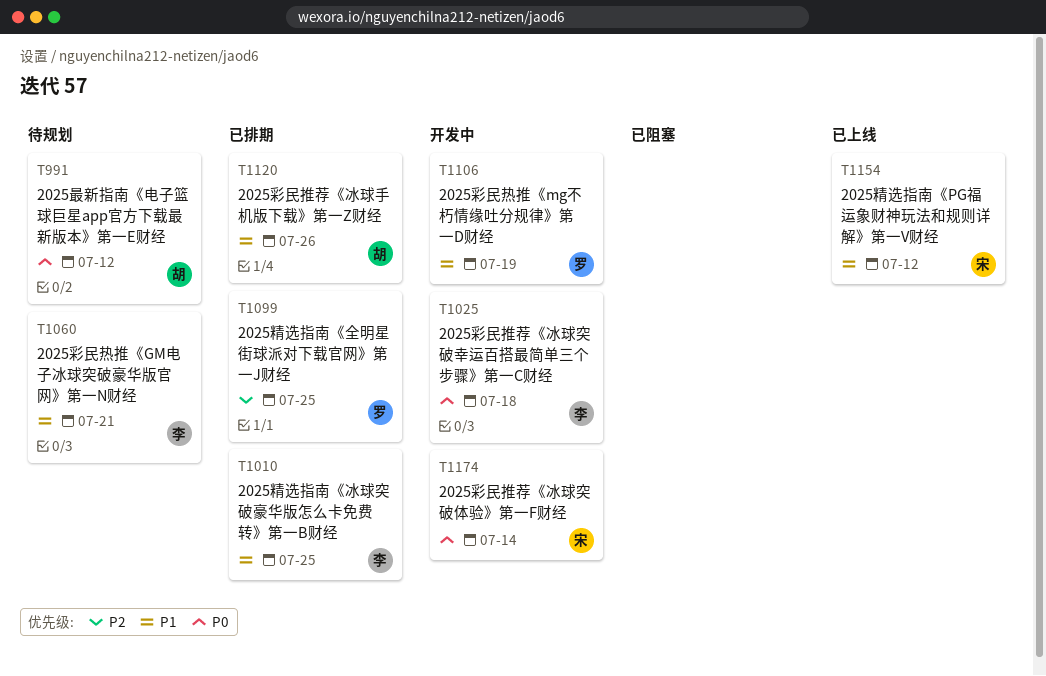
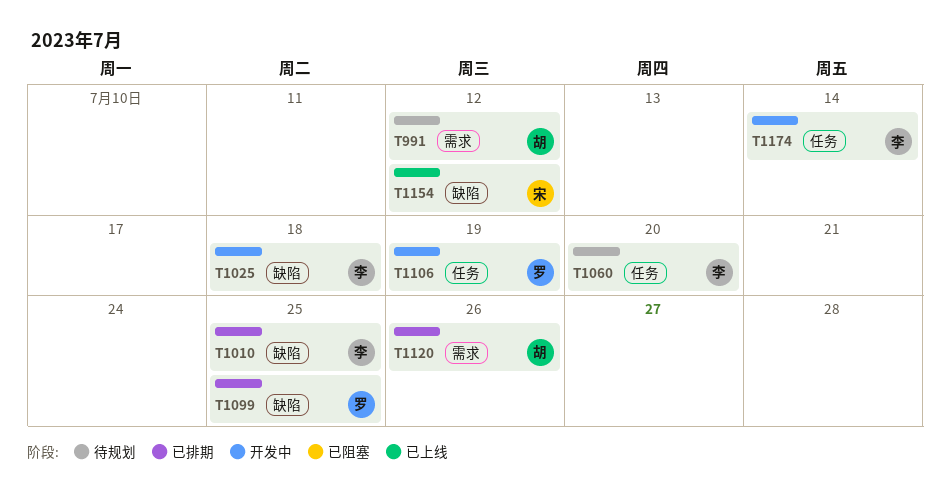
T1060, due: Jul 21 -> Jul 20
T1174, owner: 宋 -> 李

